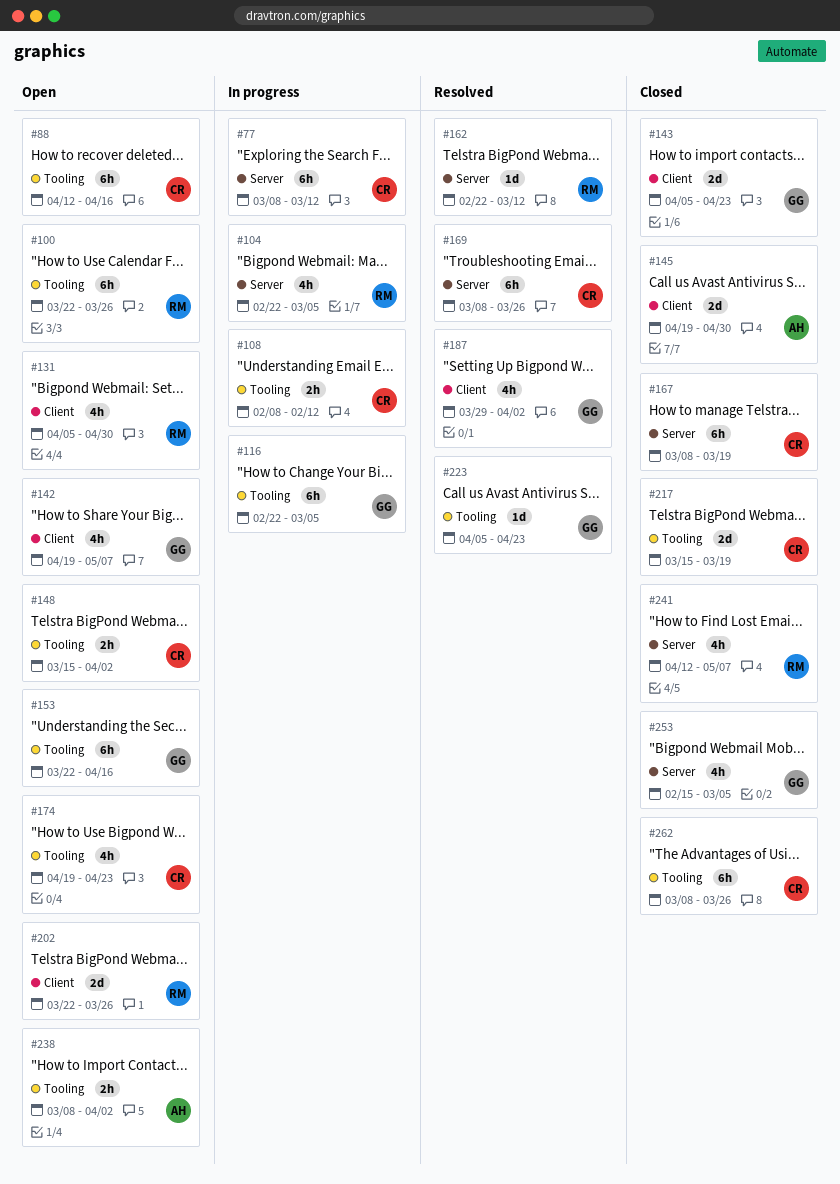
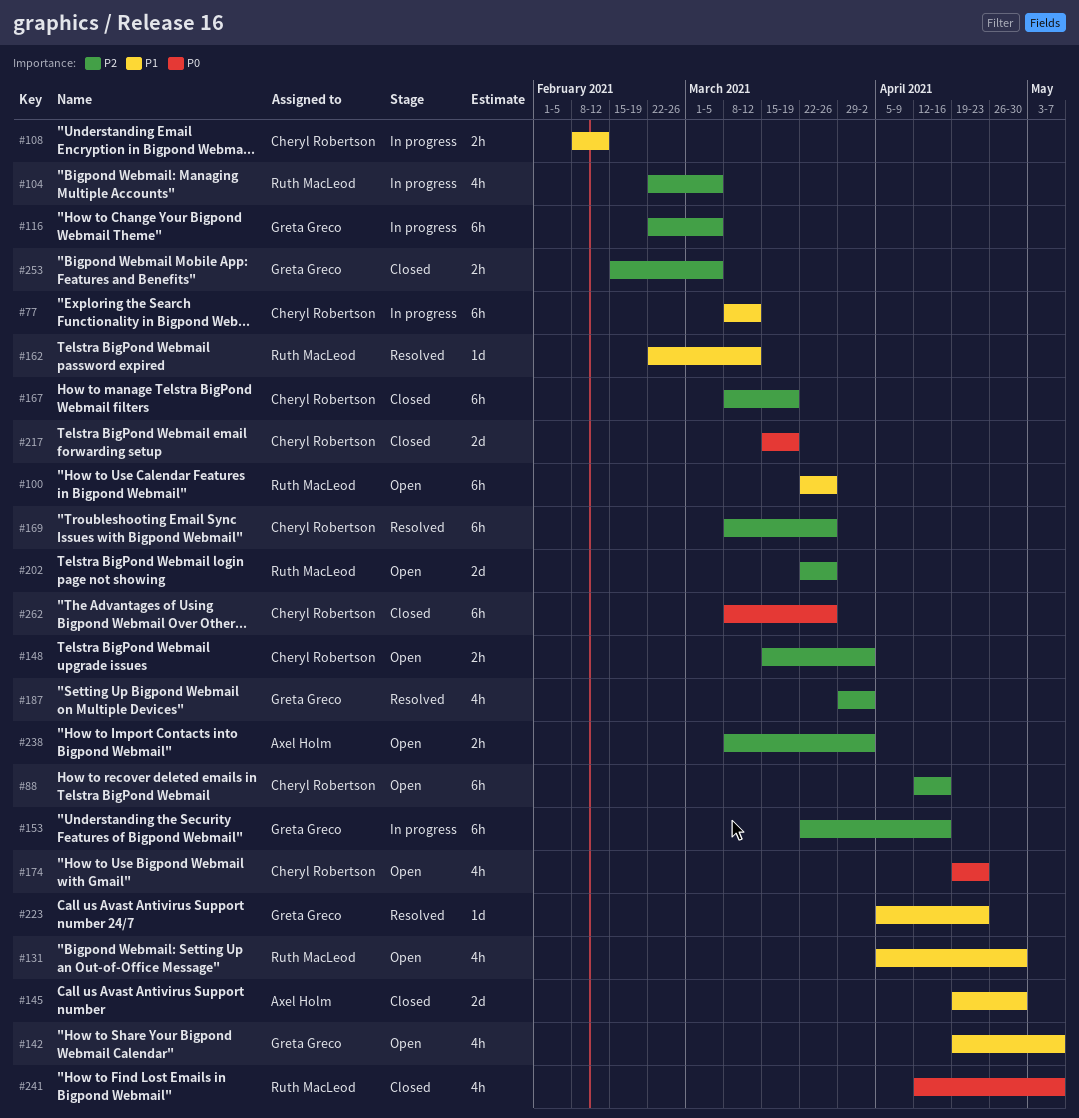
#143: present -> none
#153, status: Open -> In progress
#253, estimate: 4h -> 2h

